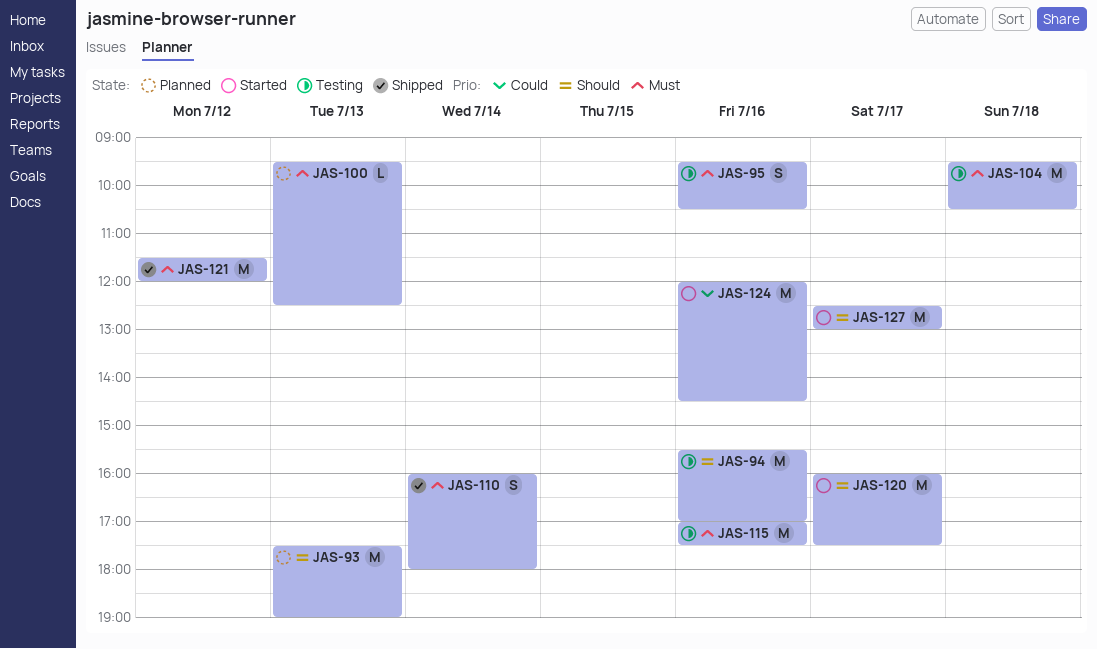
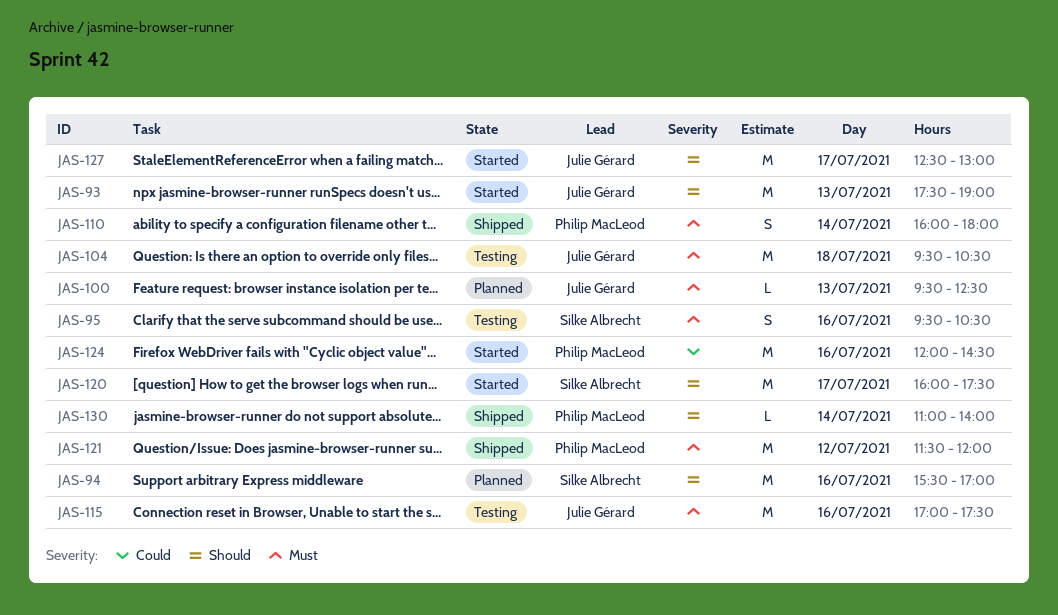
JAS-93, status: Planned -> Started
JAS-94, status: Testing -> Planned
JAS-130: none -> present

